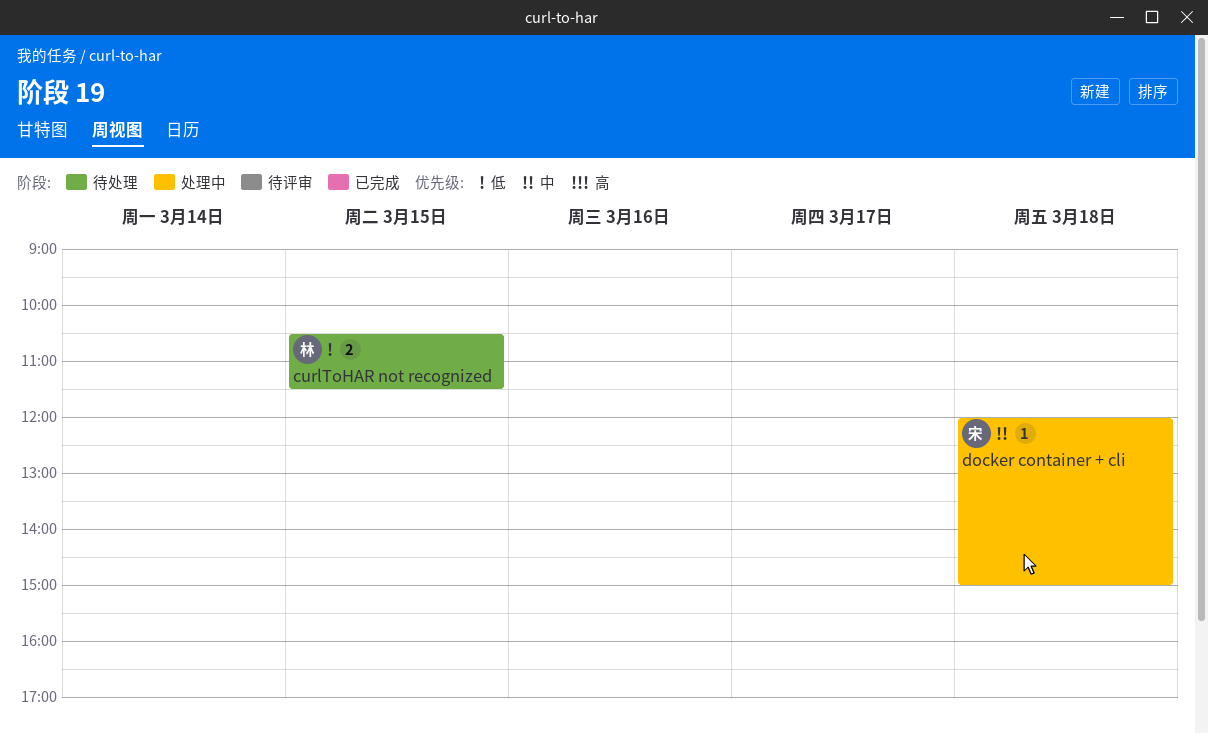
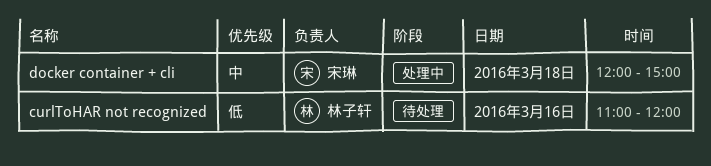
curlToHAR not recognized, day: Mar 15 -> Mar 16
curlToHAR not recognized, begins: 10:30 -> 11:00
curlToHAR not recognized, ends: 11:30 -> 12:00

